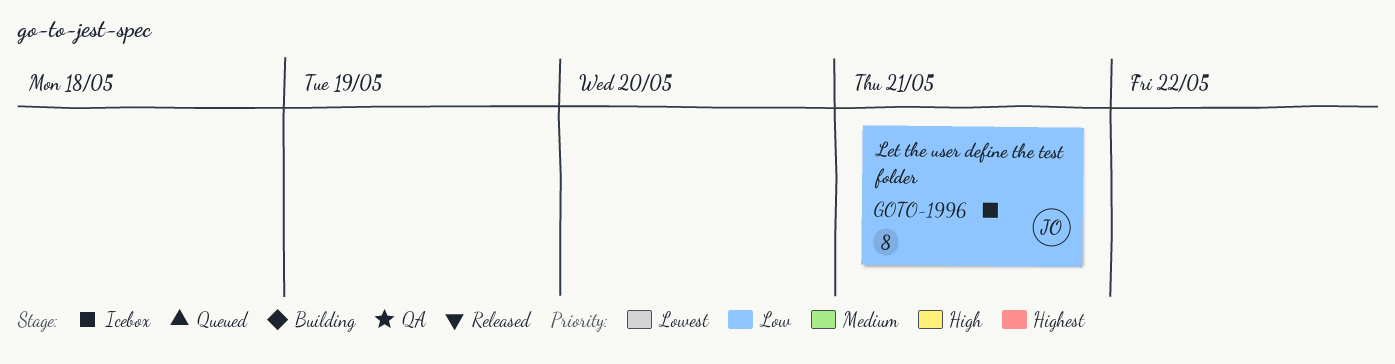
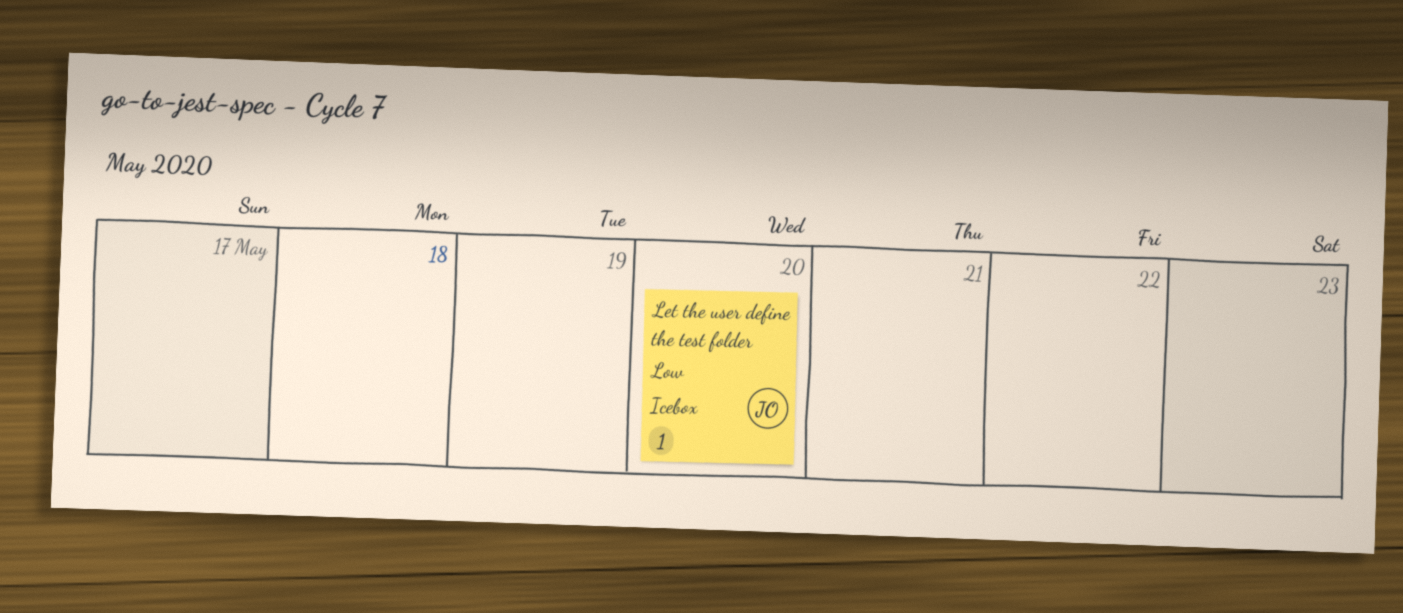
Let the user define the test folder, estimate: 8 -> 1
Let the user define the test folder, due: May 21 -> May 20

